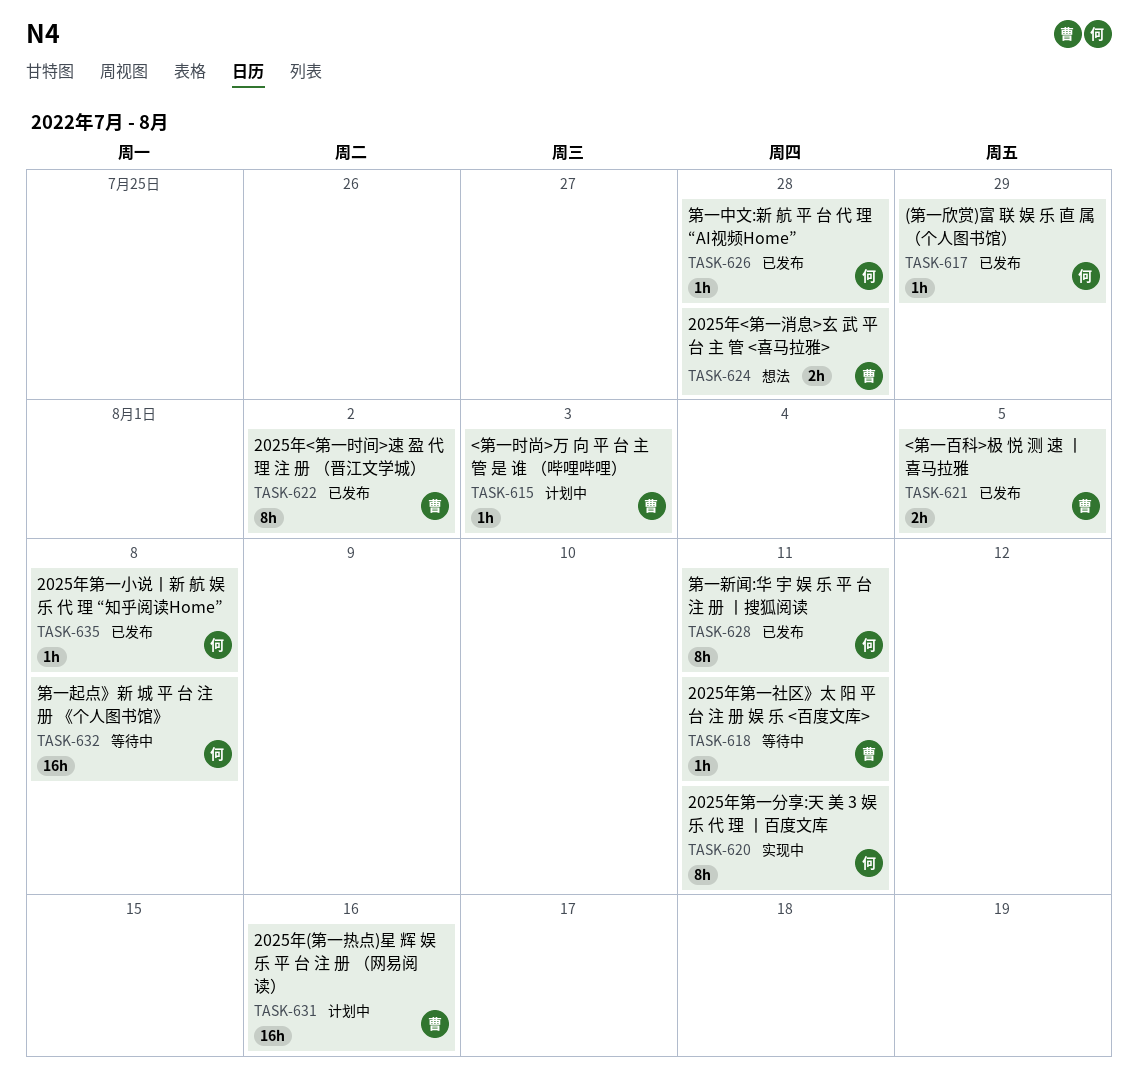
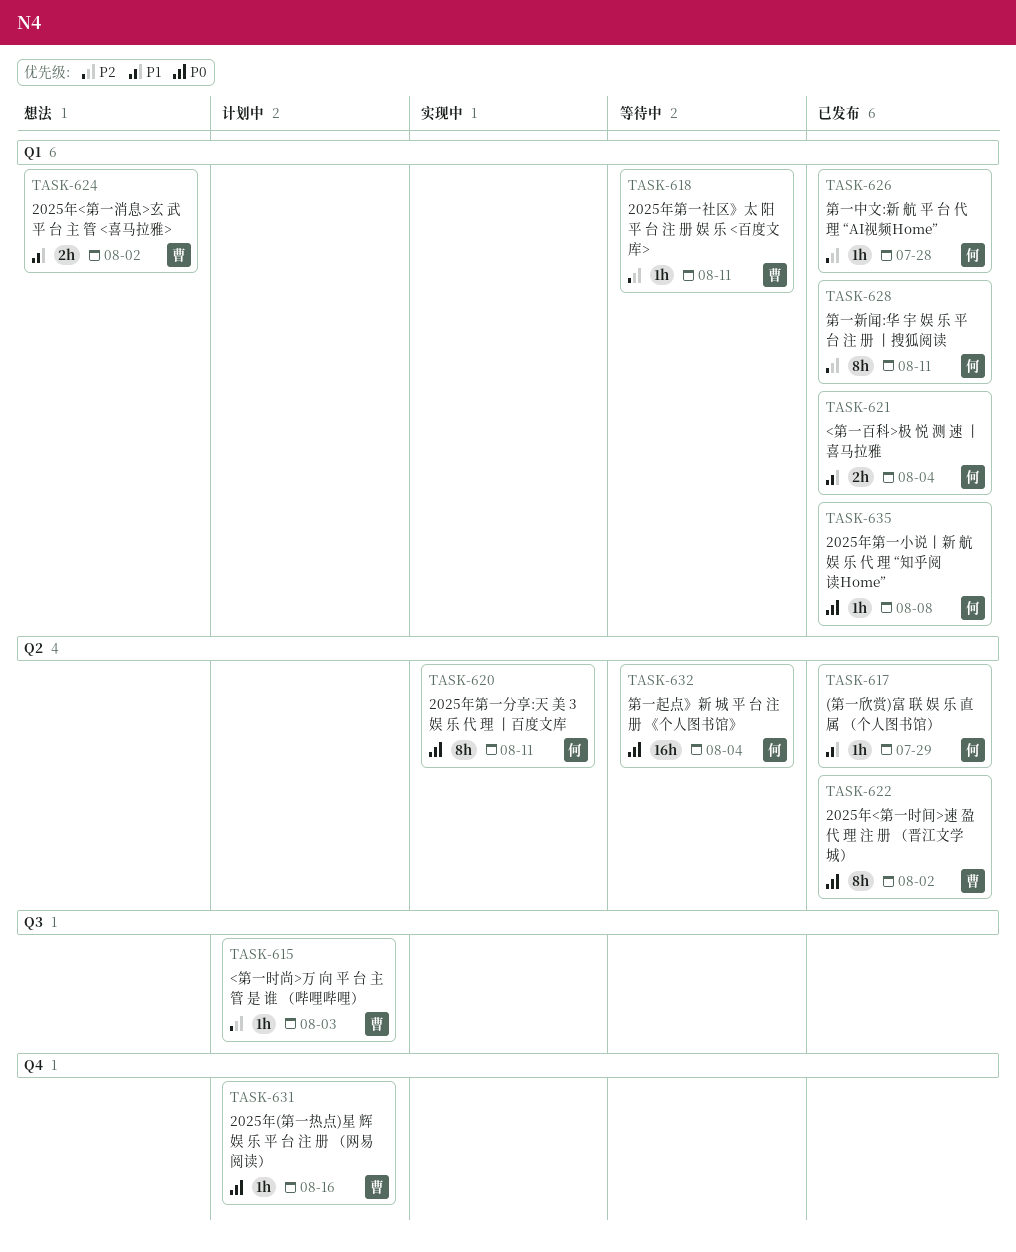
TASK-621, owner: 曹 -> 何
TASK-621, due: Aug 5 -> Aug 4
TASK-624, due: Jul 28 -> Aug 2
TASK-631, estimate: 16h -> 1h
TASK-632, due: Aug 8 -> Aug 4

